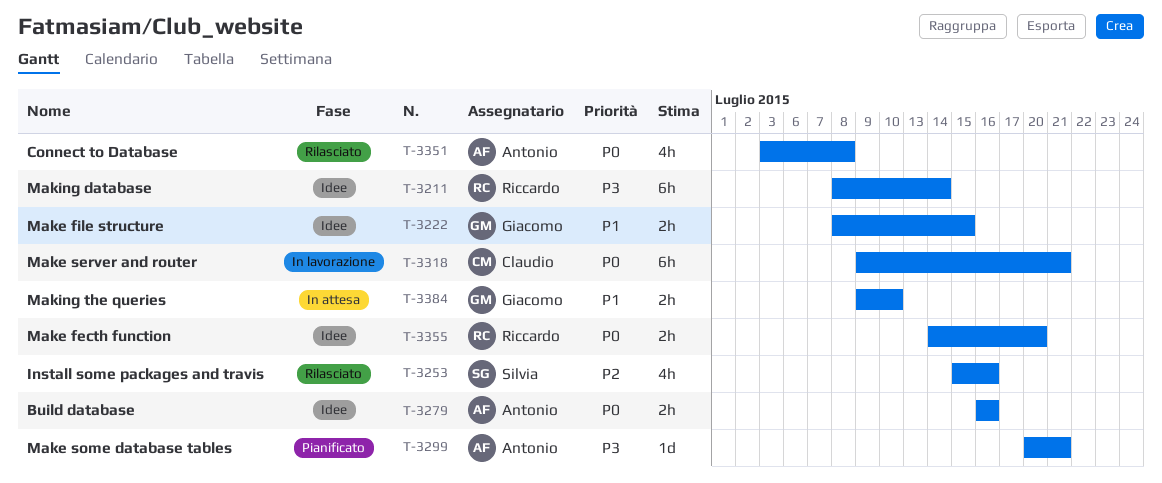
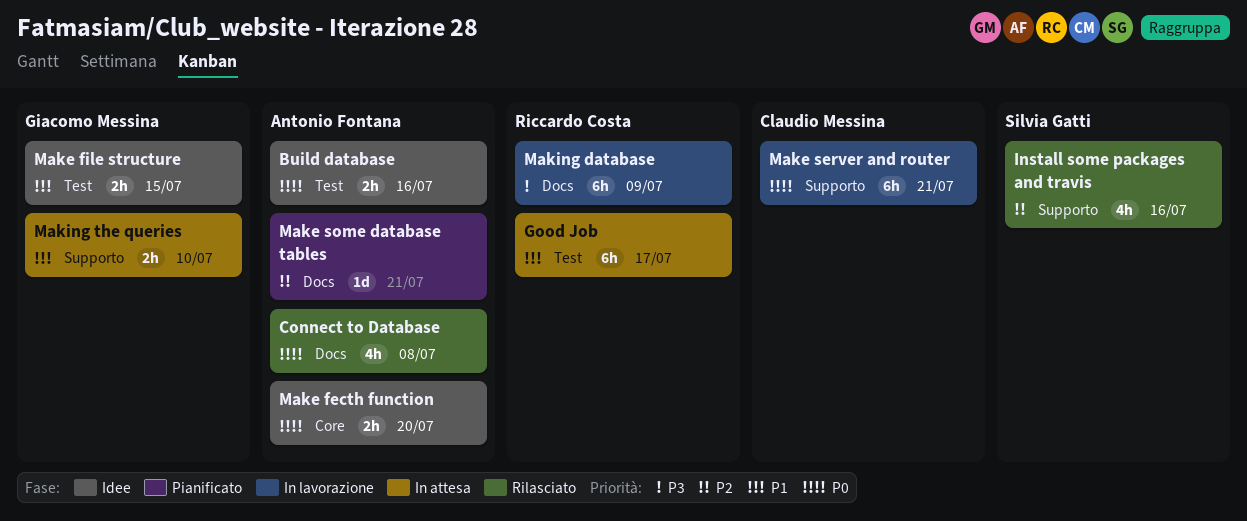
Good Job: none -> present
Make fecth function, owner: Riccardo Costa -> Antonio Fontana
Make some database tables, priority: P3 -> P2
Making database, status: Idee -> In lavorazione
Making database, due: Jul 14 -> Jul 9

